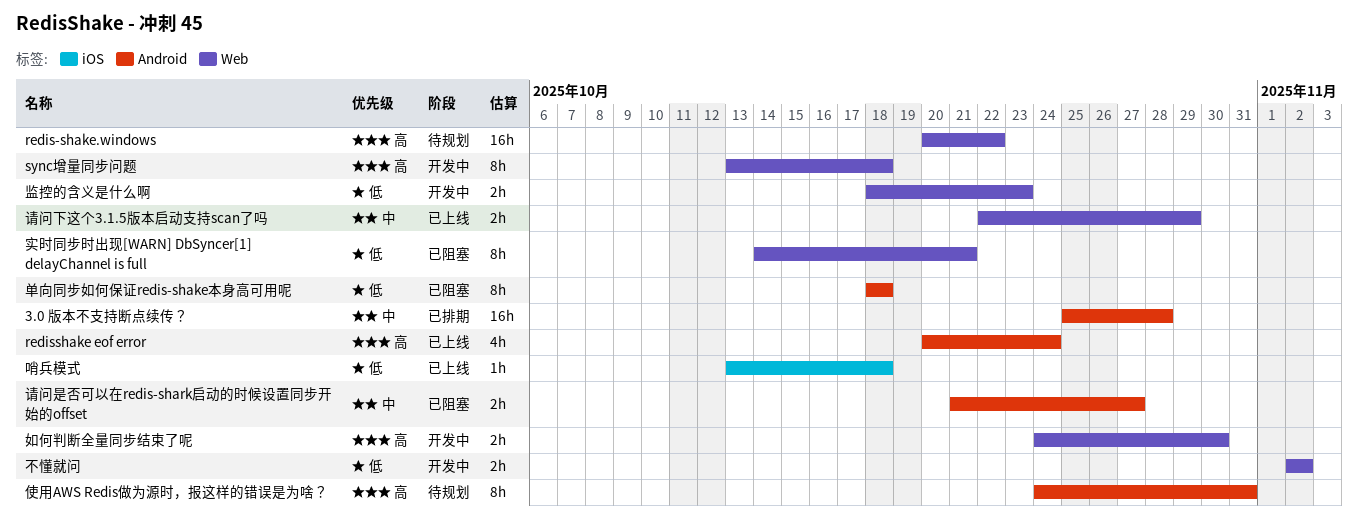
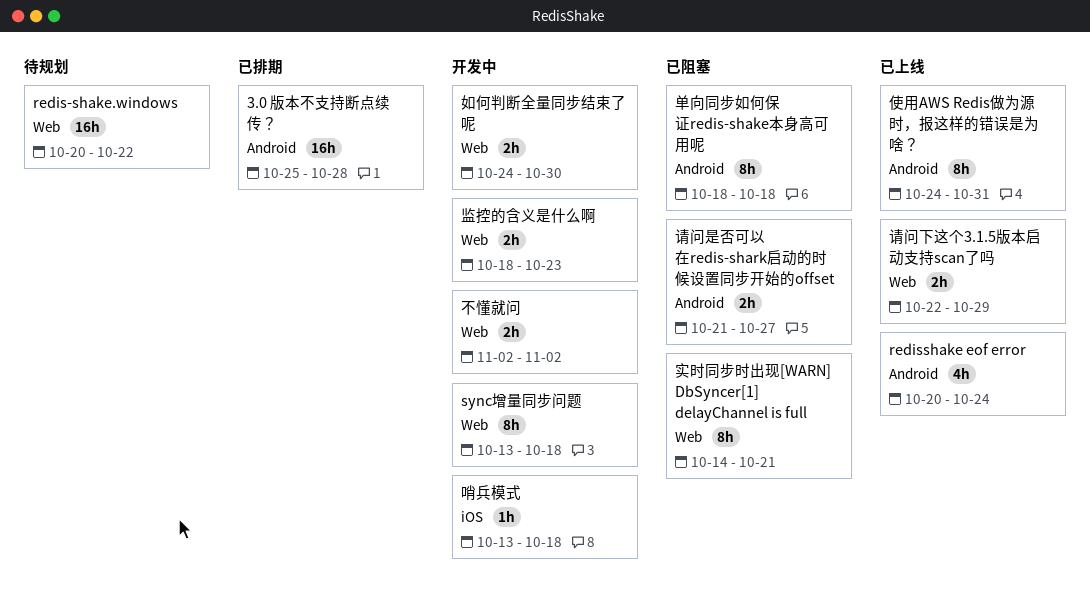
使用AWS Redis做为源时，报这样的错误是为啥？, status: 待规划 -> 已上线
哨兵模式, status: 已上线 -> 开发中

